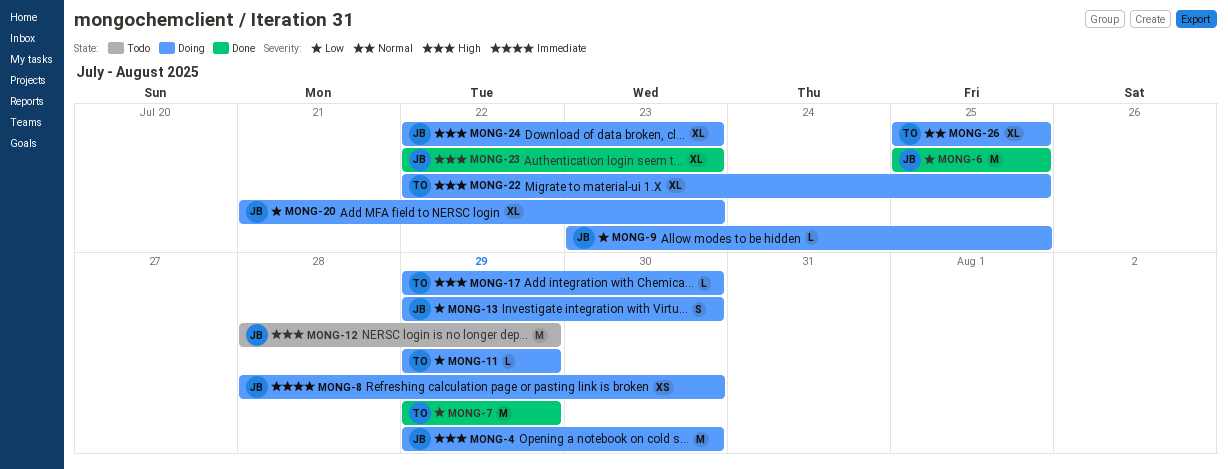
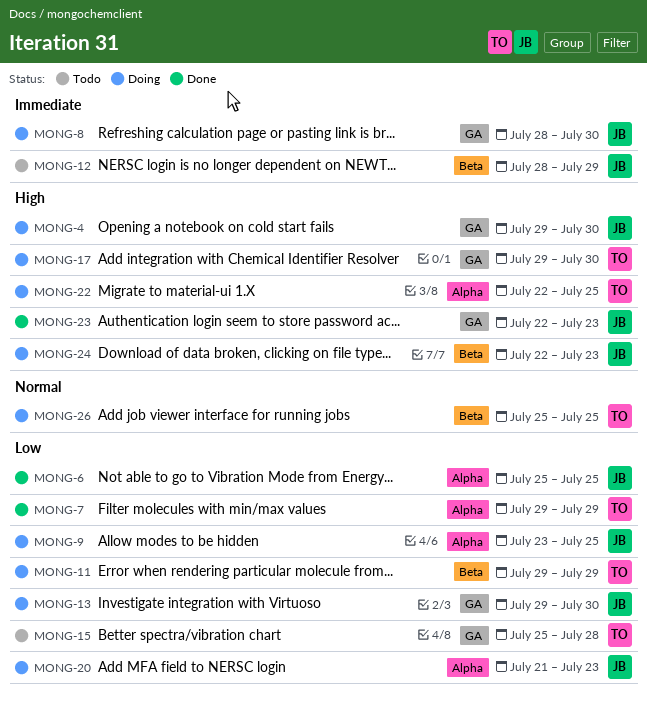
MONG-12, priority: High -> Immediate
MONG-15: none -> present

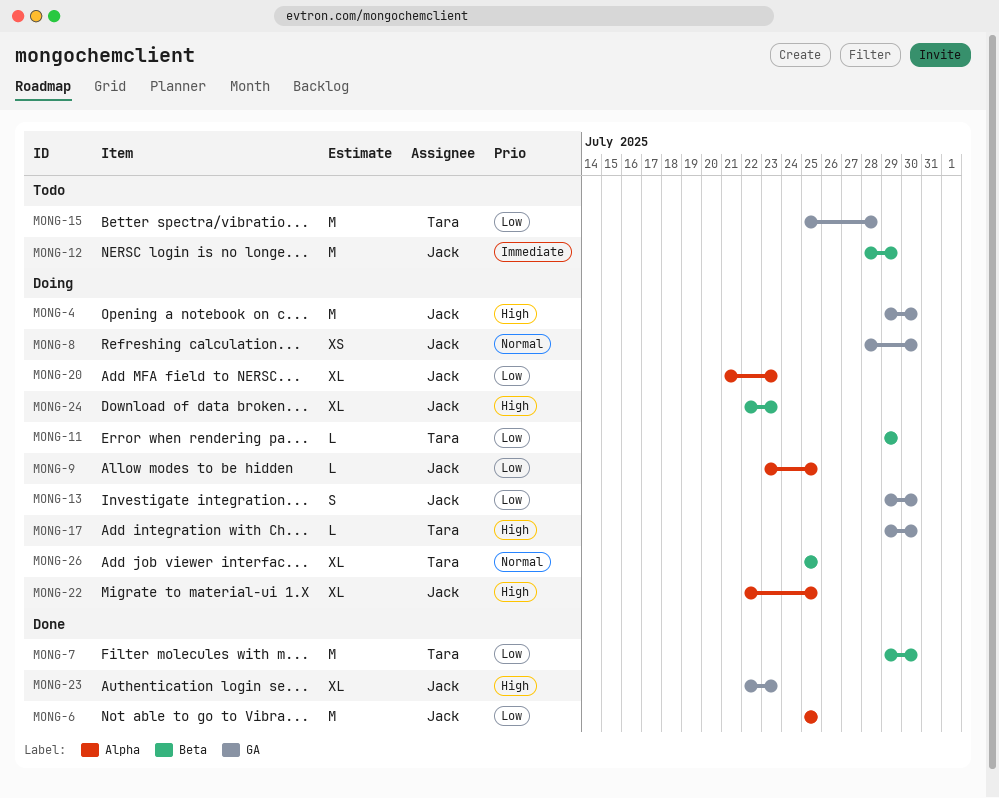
MONG-7, label: Alpha -> Beta
MONG-7, due: Jul 29 -> Jul 30
MONG-8, priority: Immediate -> Normal
MONG-22, owner: Tara -> Jack

